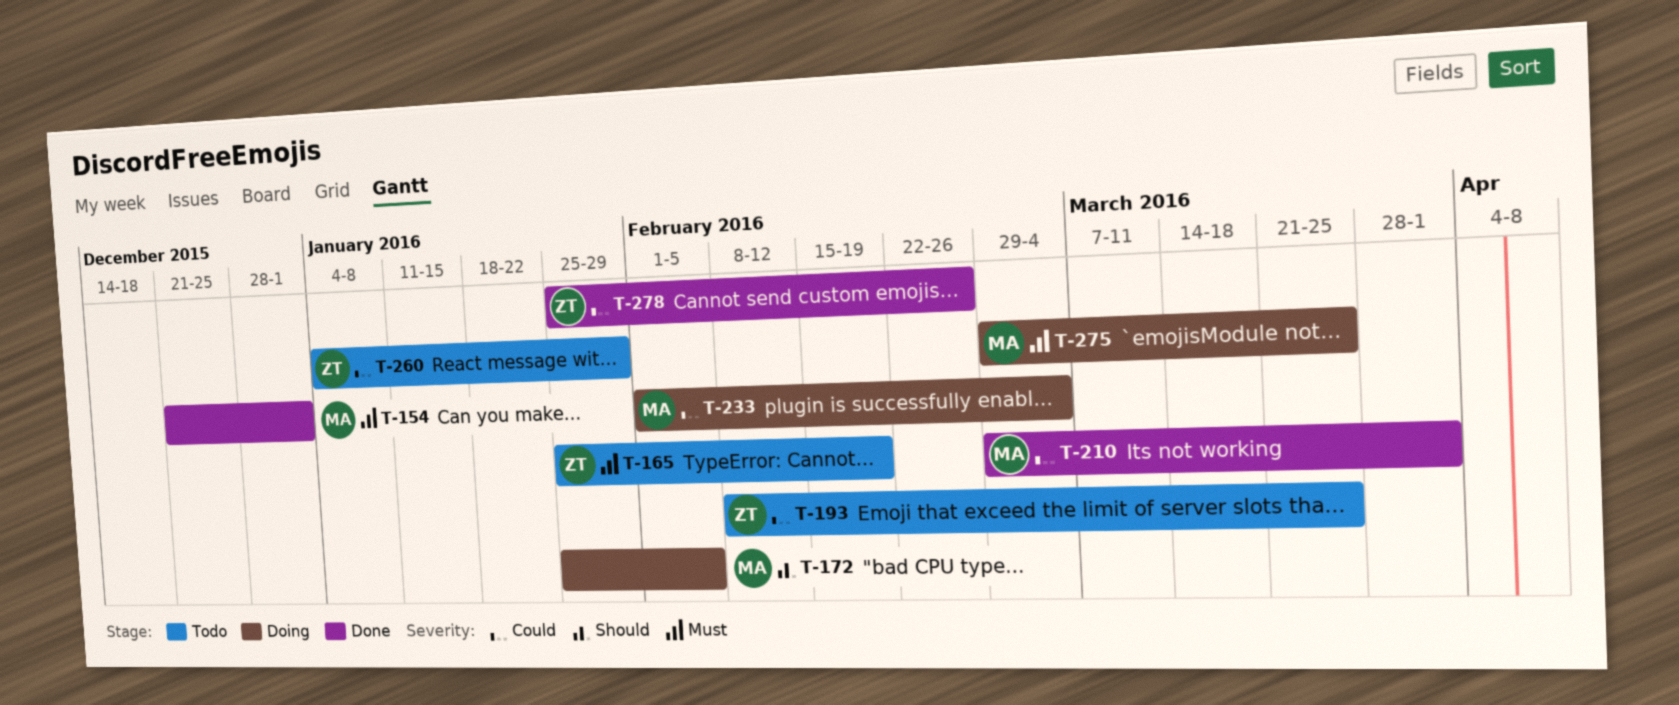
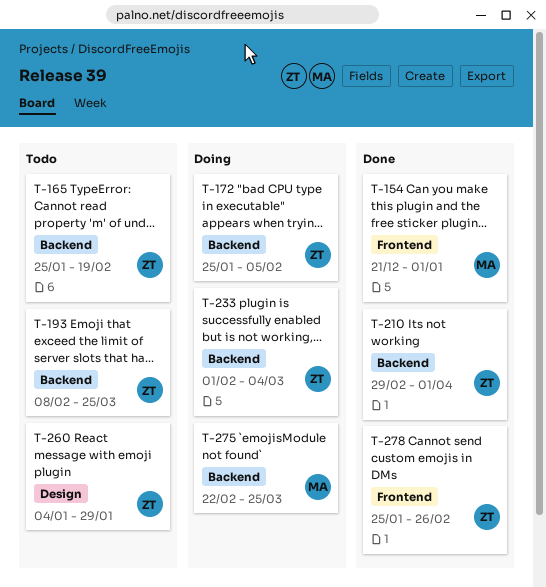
T-172, owner: MA -> ZT
T-210, owner: MA -> ZT
T-233, owner: MA -> ZT
T-275, start: Feb 29 -> Feb 22

